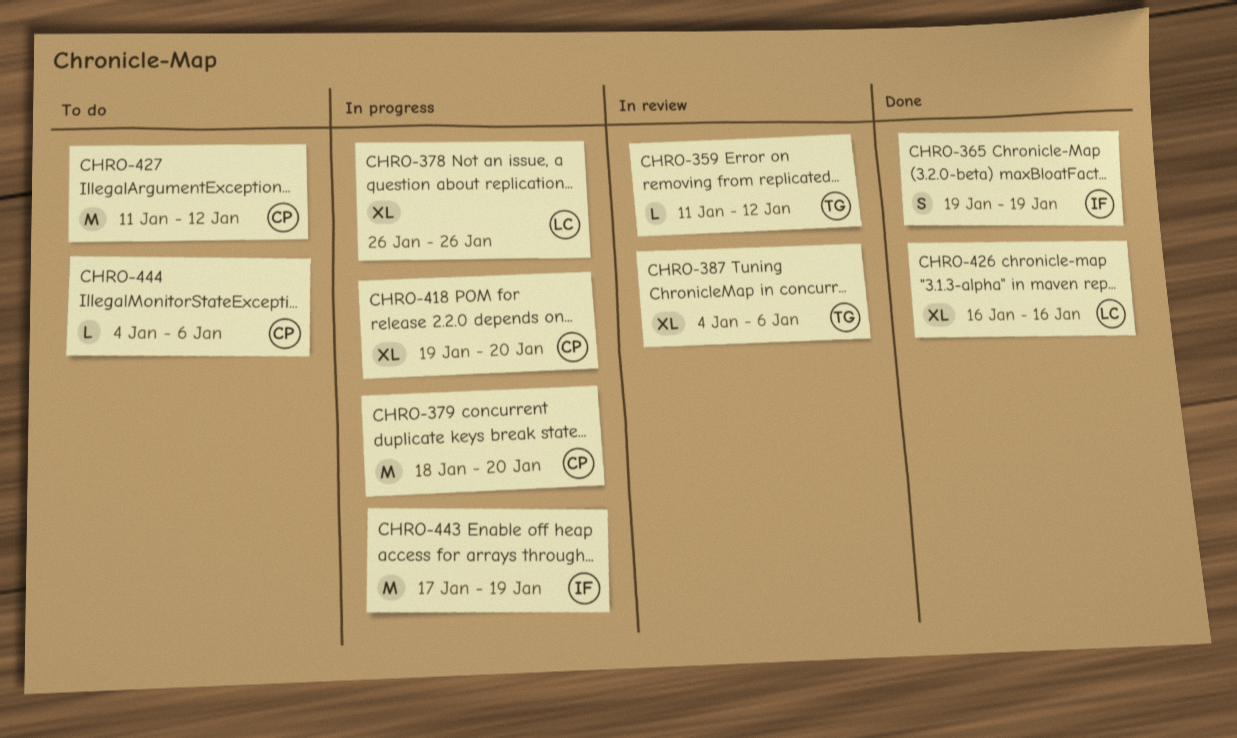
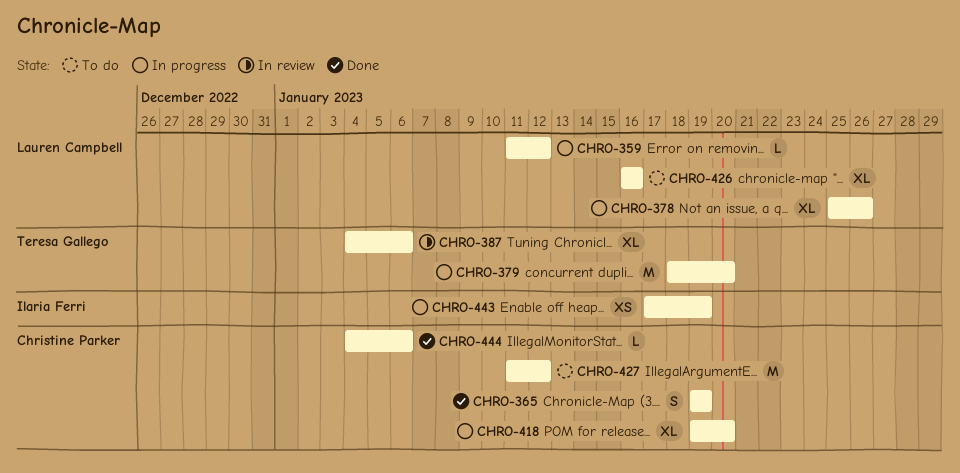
CHRO-359, status: In review -> In progress
CHRO-359, owner: Teresa Gallego -> Lauren Campbell
CHRO-365, owner: Ilaria Ferri -> Christine Parker
CHRO-378, start: Jan 26 -> Jan 25
CHRO-379, owner: Christine Parker -> Teresa Gallego
CHRO-426, status: Done -> To do
CHRO-443, estimate: M -> XS
CHRO-444, status: To do -> Done

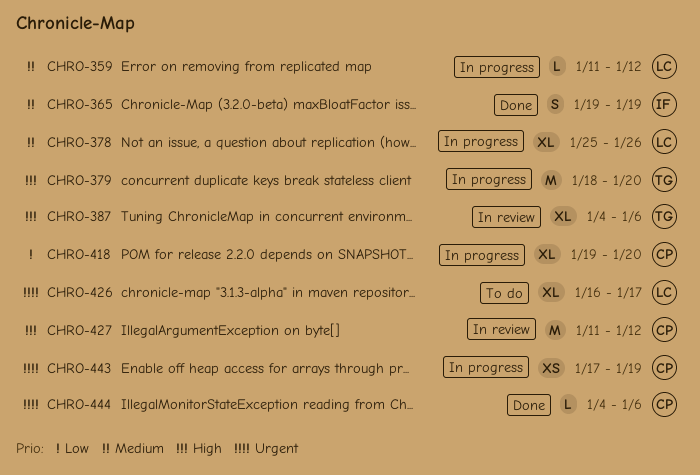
CHRO-365, owner: Christine Parker -> Ilaria Ferri
CHRO-426, due: Jan 16 -> Jan 17
CHRO-427, status: To do -> In review
CHRO-443, owner: Ilaria Ferri -> Christine Parker

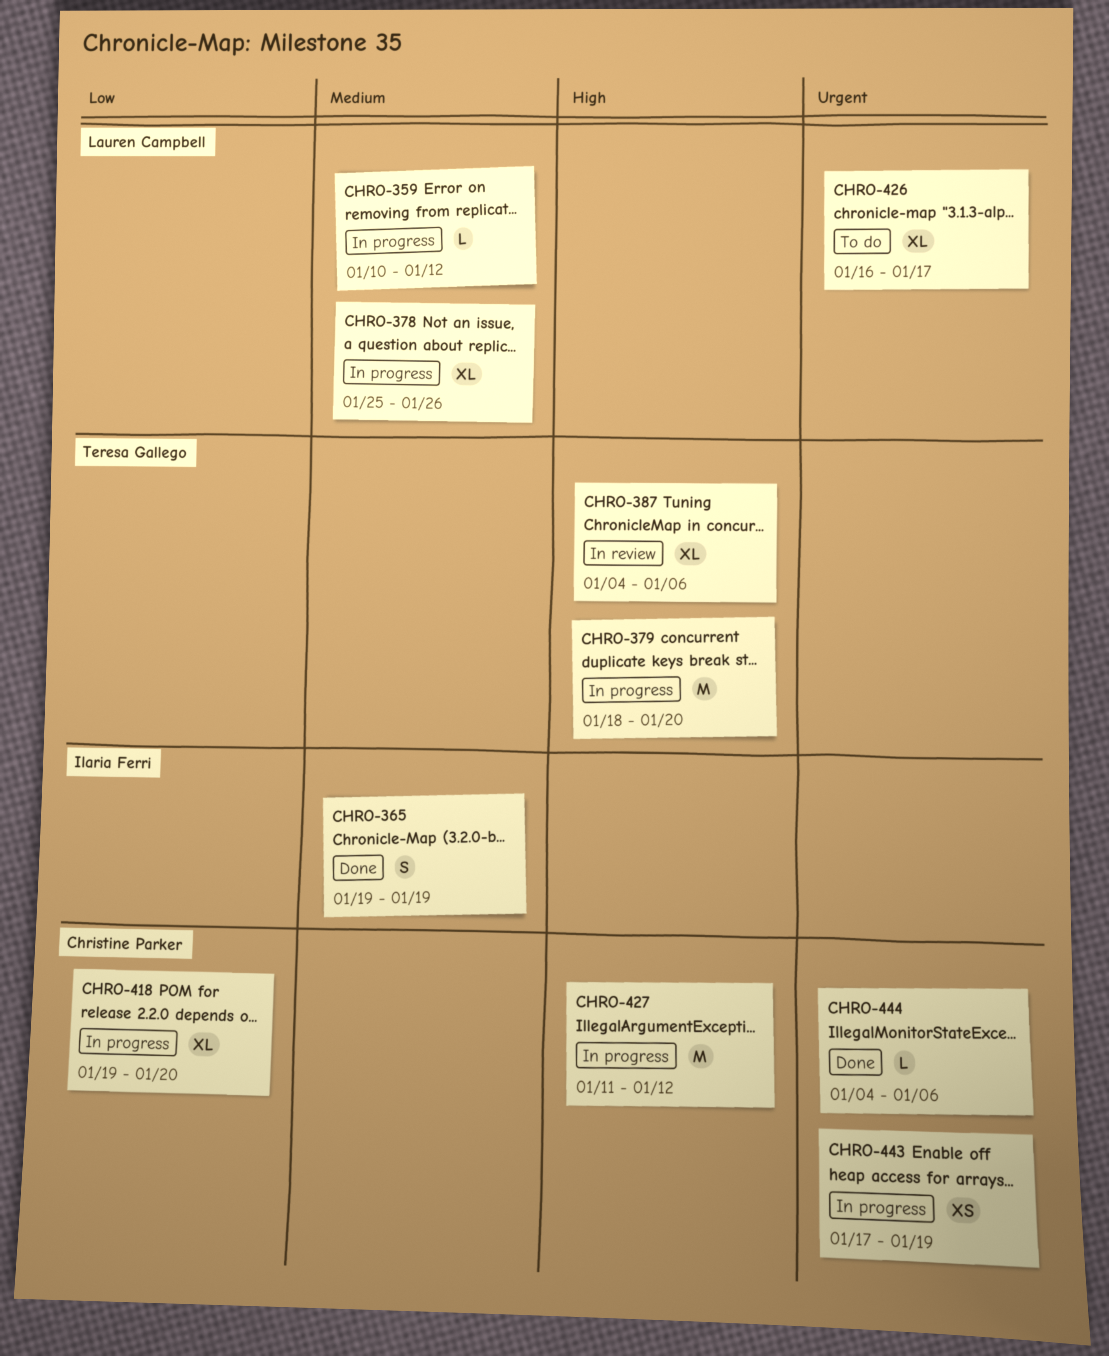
CHRO-359, start: Jan 11 -> Jan 10
CHRO-427, status: In review -> In progress

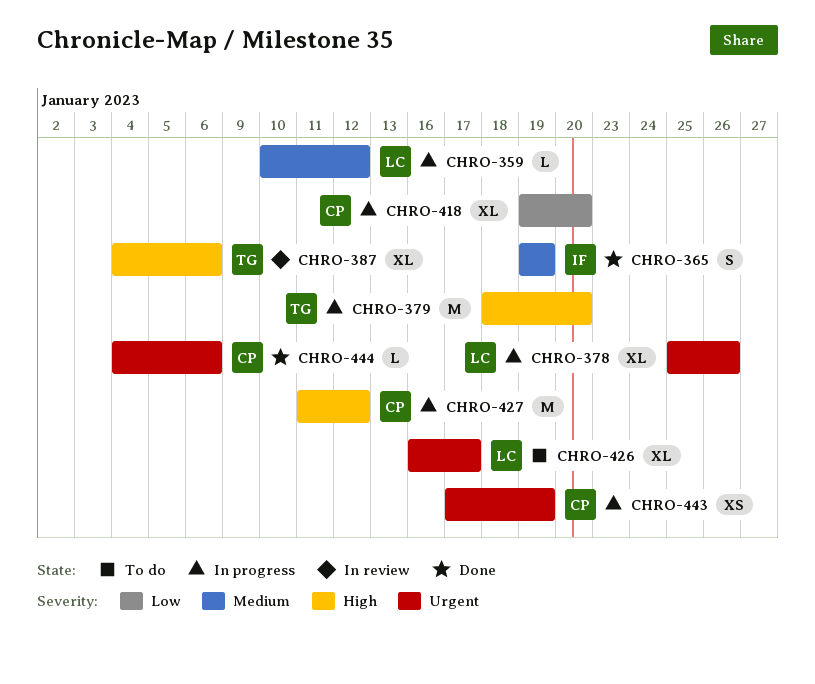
CHRO-378, priority: Medium -> Urgent

